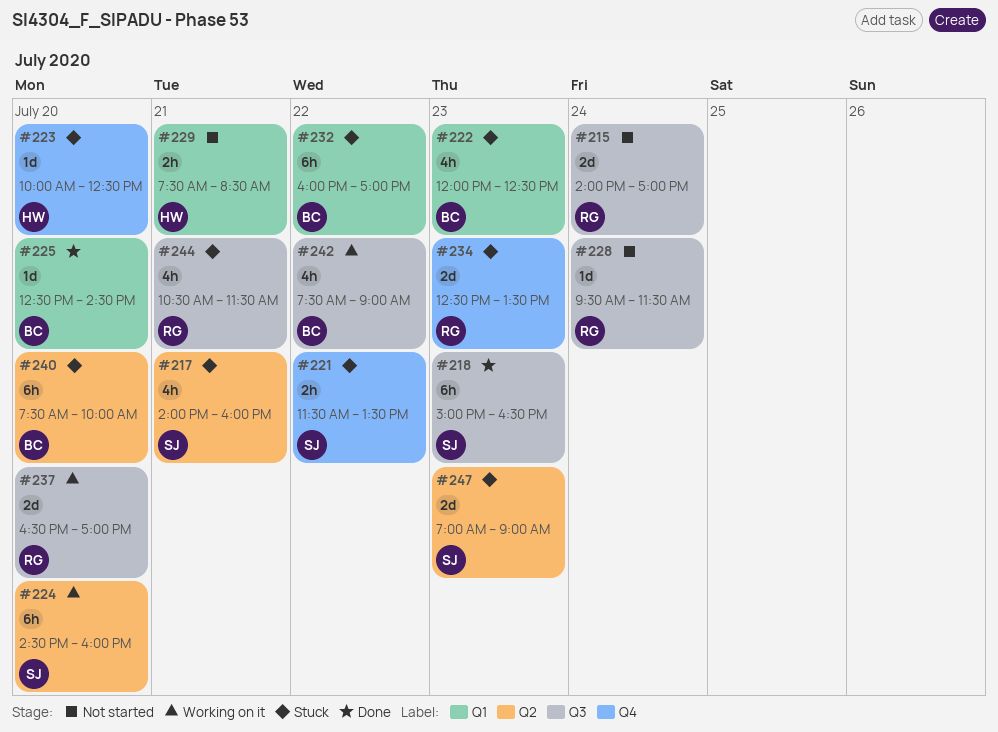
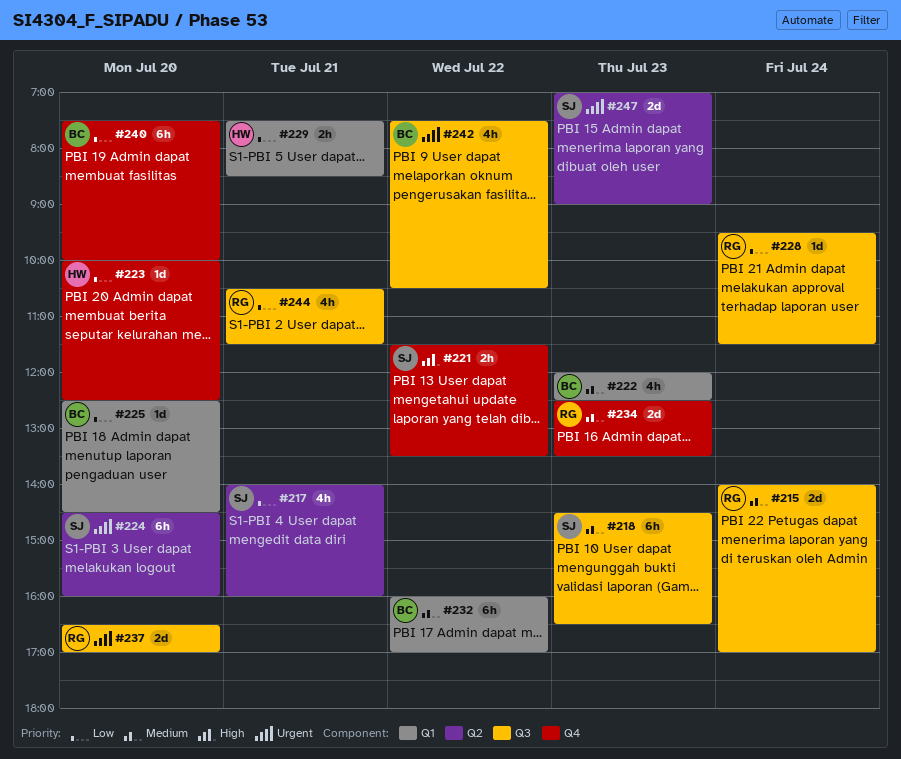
#218, begins: 15:00 -> 14:30
#240, label: Q2 -> Q4
#242, ends: 09:00 -> 10:30

